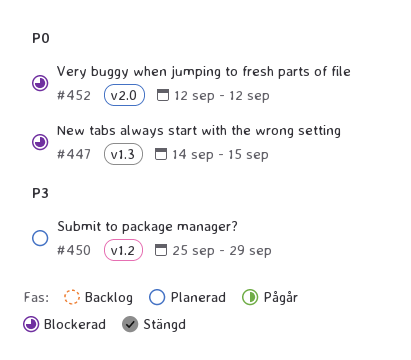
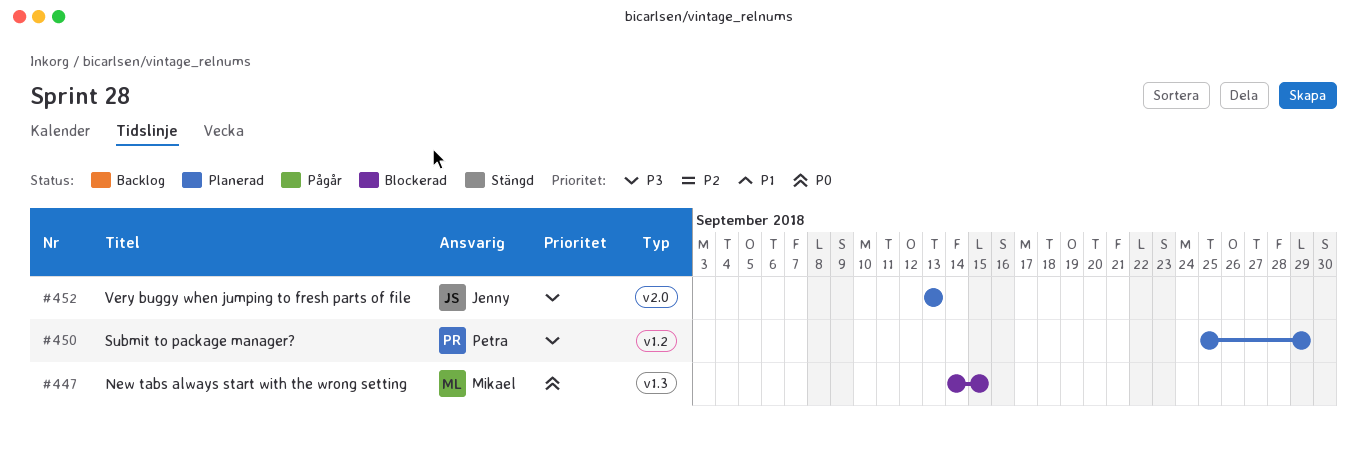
#452, status: Blockerad -> Planerad
#452, priority: P0 -> P3
#452, start: Sep 12 -> Sep 13
#452, due: Sep 12 -> Sep 13

